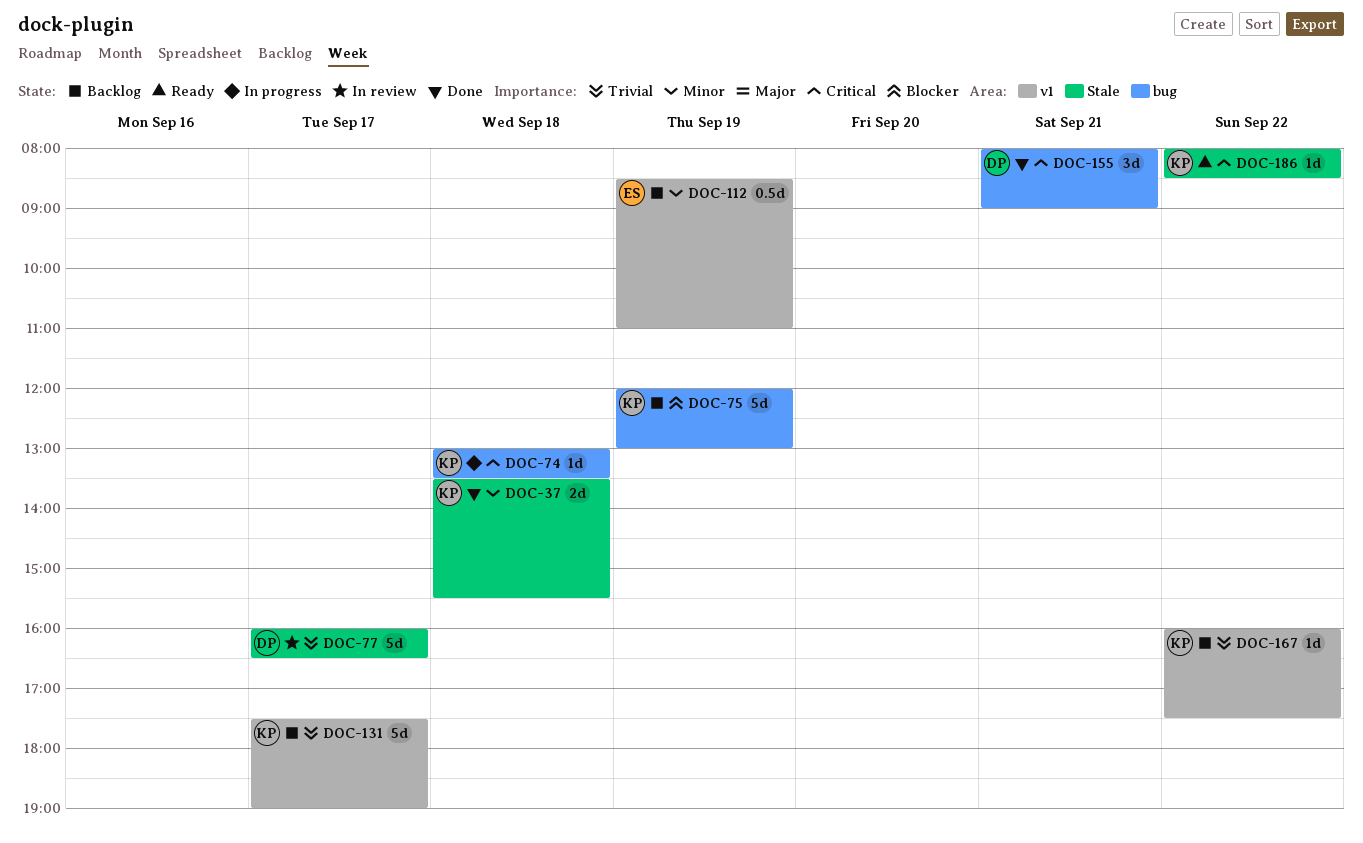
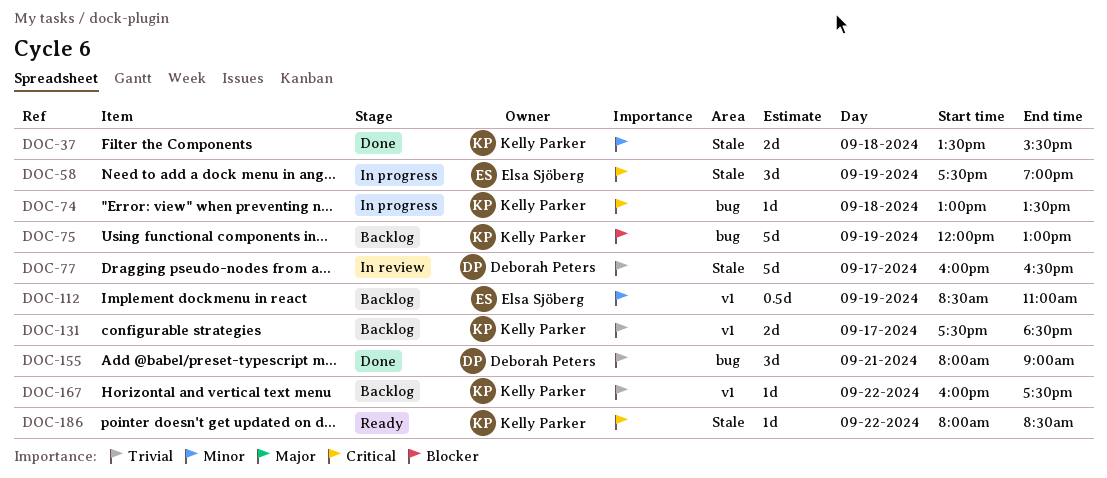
DOC-58: none -> present
DOC-131, estimate: 5d -> 2d
DOC-131, ends: 19:00 -> 18:30
DOC-155, priority: Critical -> Trivial

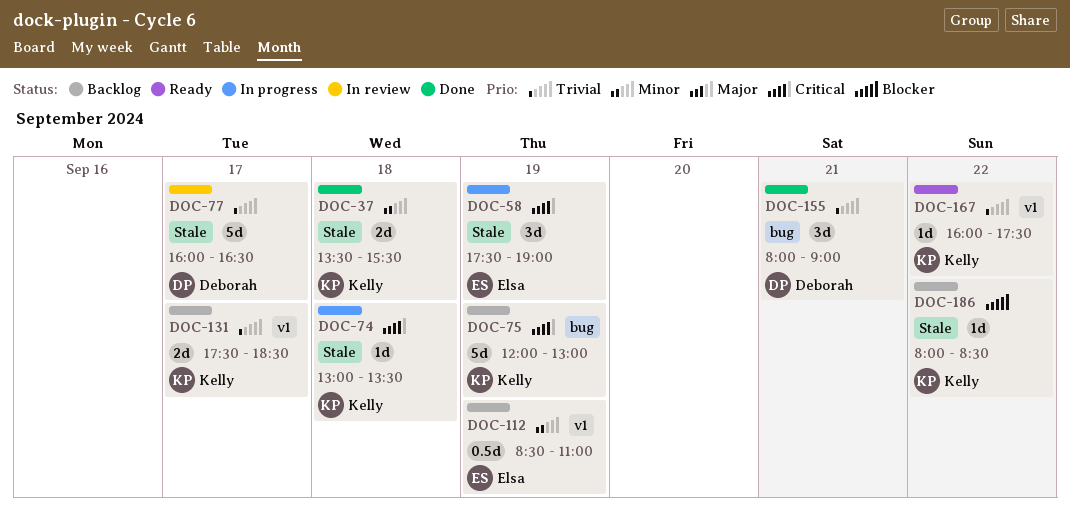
DOC-74, label: bug -> Stale
DOC-75, priority: Blocker -> Critical
DOC-167, status: Backlog -> Ready
DOC-186, status: Ready -> Backlog
DOC-186, priority: Critical -> Blocker

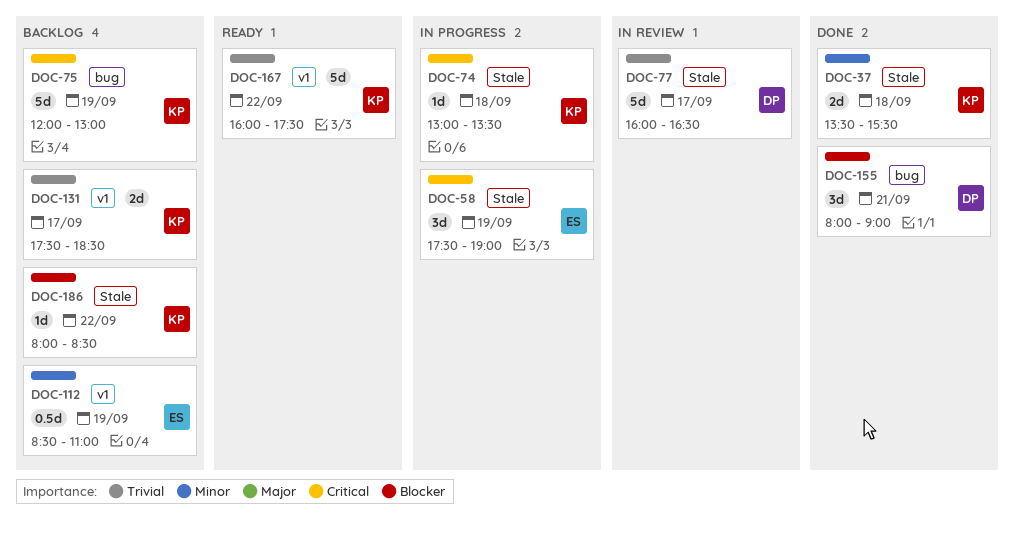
DOC-155, priority: Trivial -> Blocker
DOC-167, estimate: 1d -> 5d

